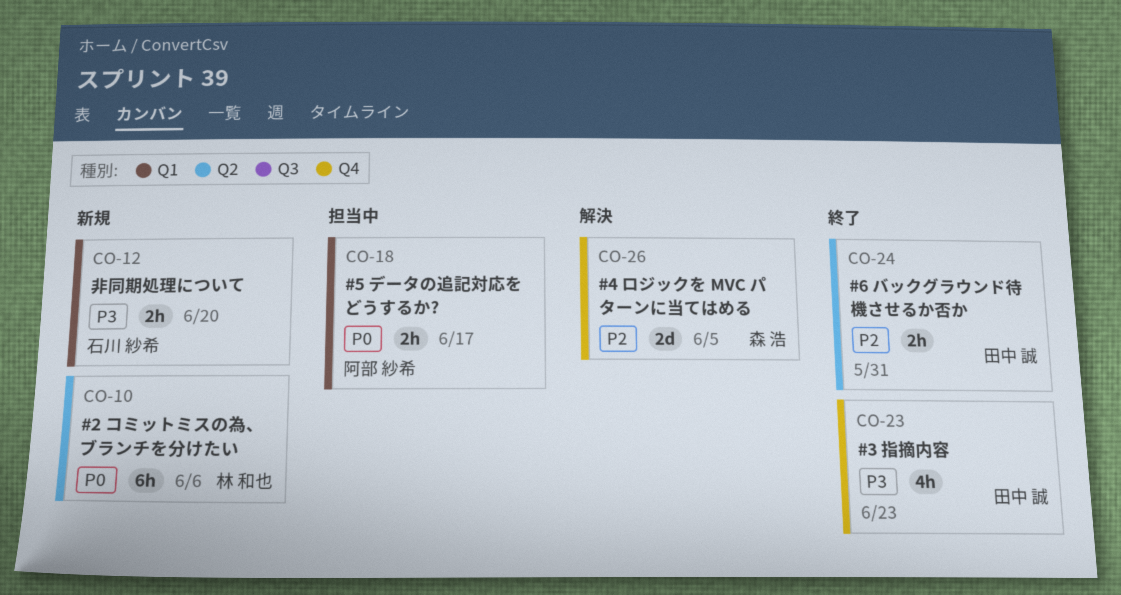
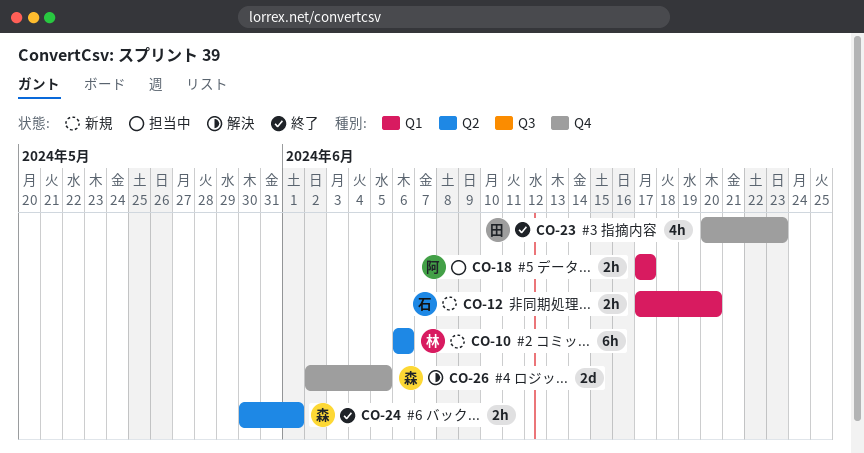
CO-24, owner: 田中 誠 -> 森 浩
CO-24, due: May 31 -> Jun 1

